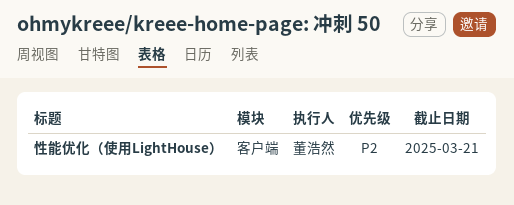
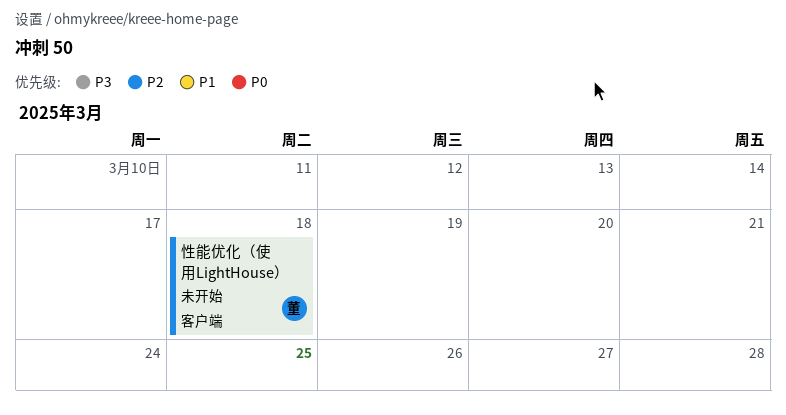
性能优化（使用LightHouse）, due: Mar 21 -> Mar 18

